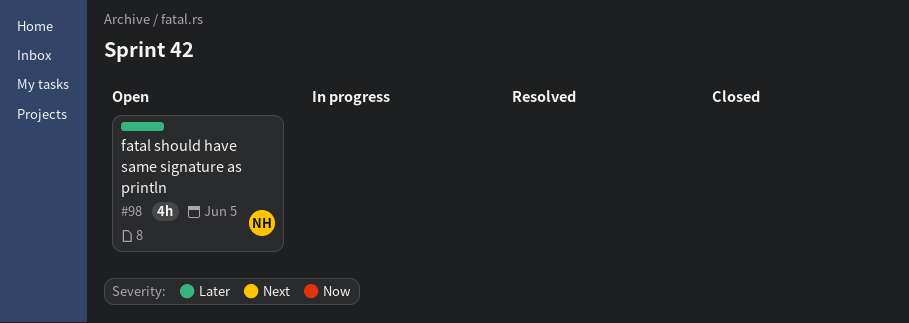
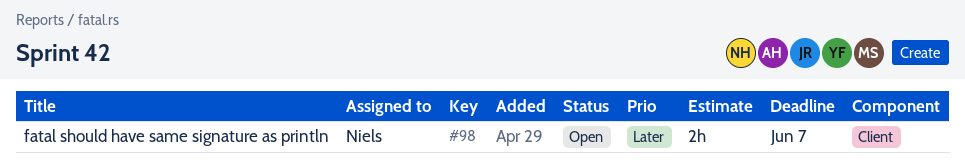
#98, estimate: 4h -> 2h
#98, due: Jun 5 -> Jun 7

